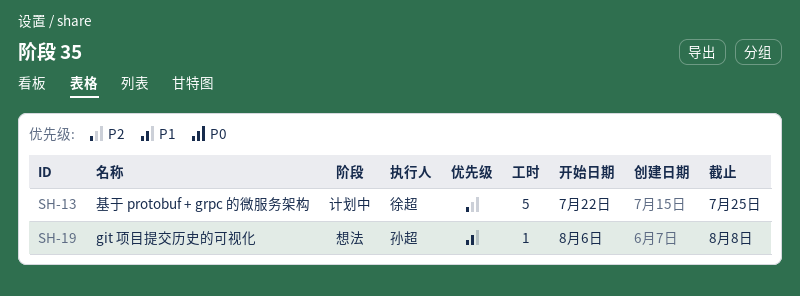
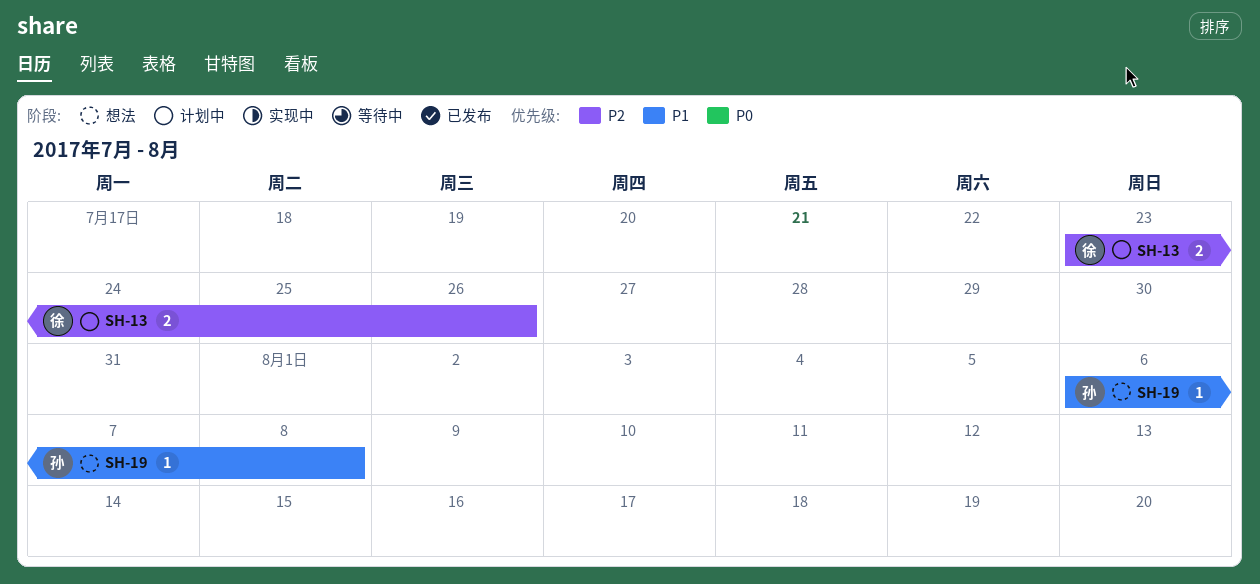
SH-13, estimate: 5 -> 2
SH-13, start: Jul 22 -> Jul 23
SH-13, due: Jul 25 -> Jul 26

